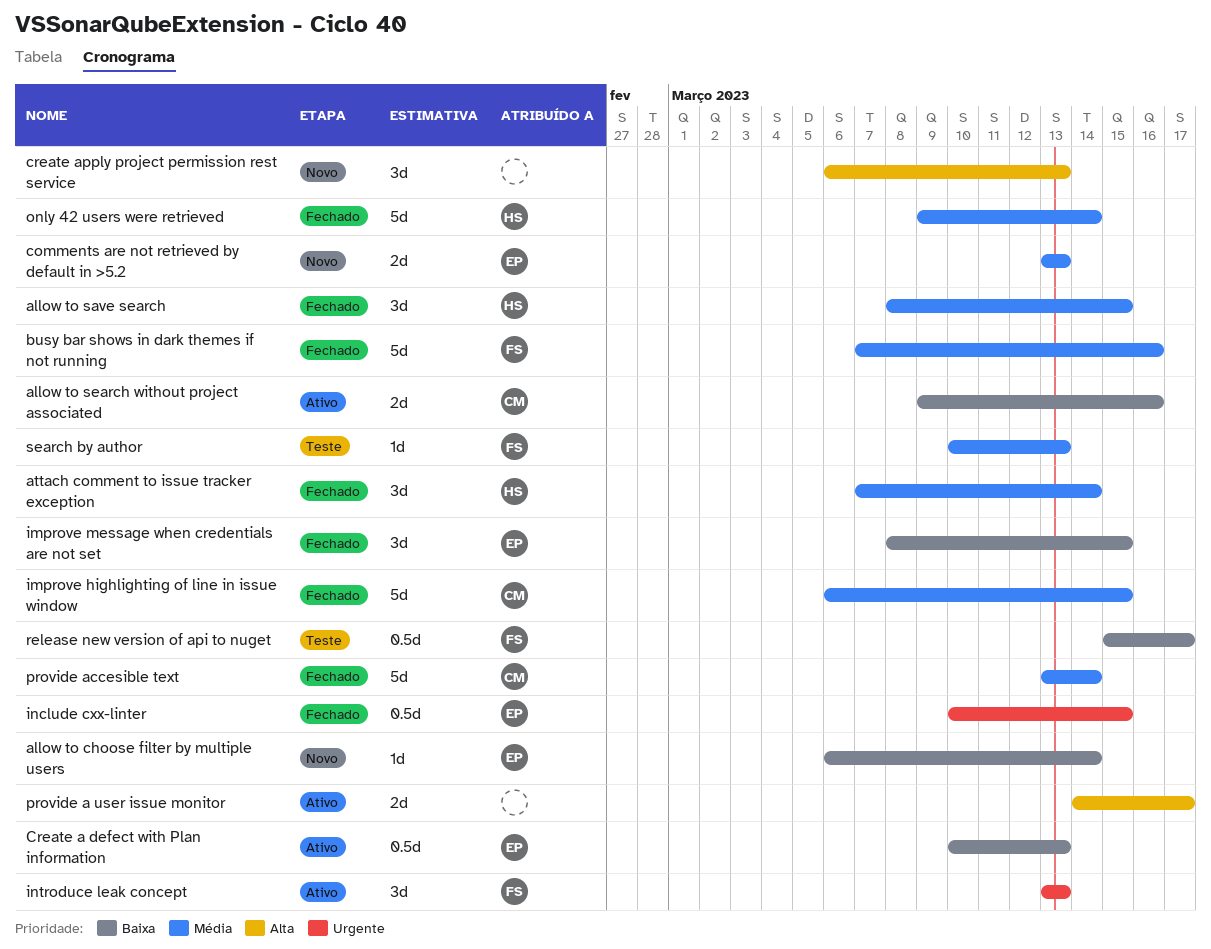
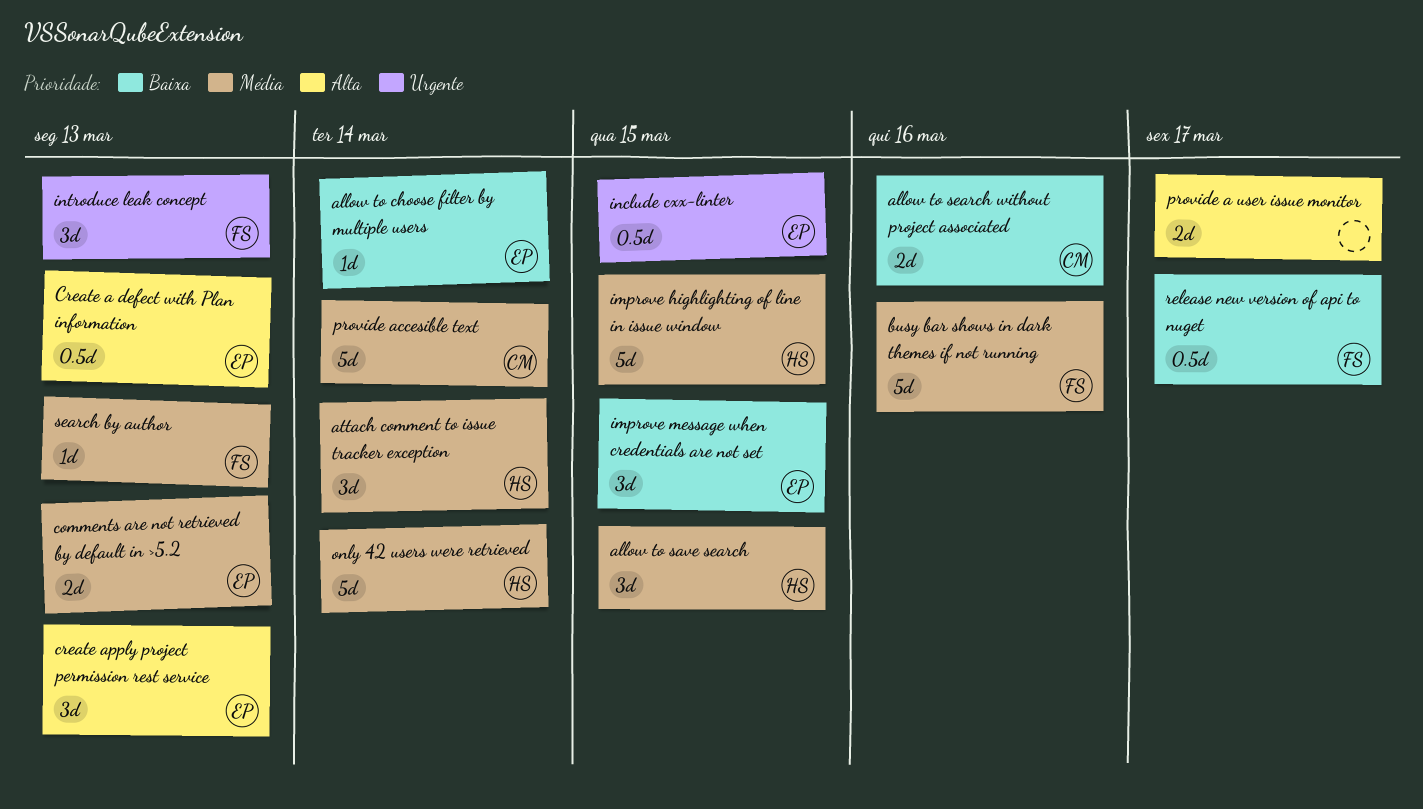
Create a defect with Plan information, priority: Baixa -> Alta
create apply project permission rest service, owner: none -> EP
improve highlighting of line in issue window, owner: CM -> HS

